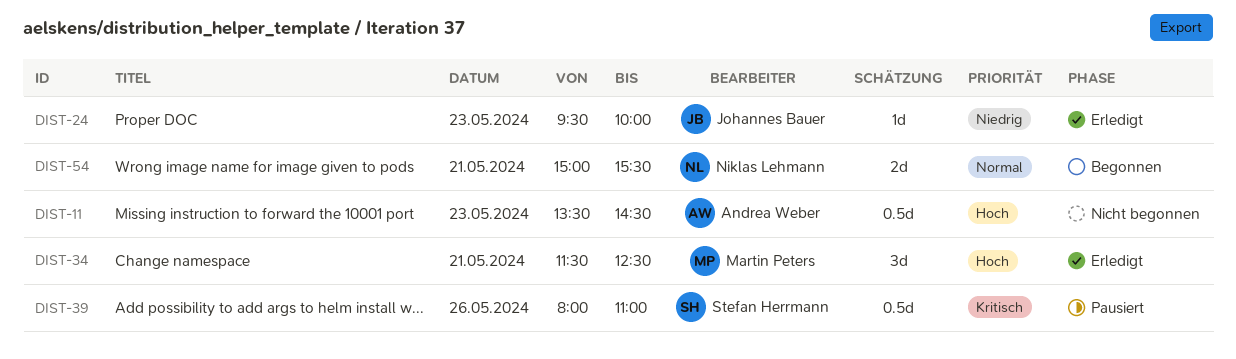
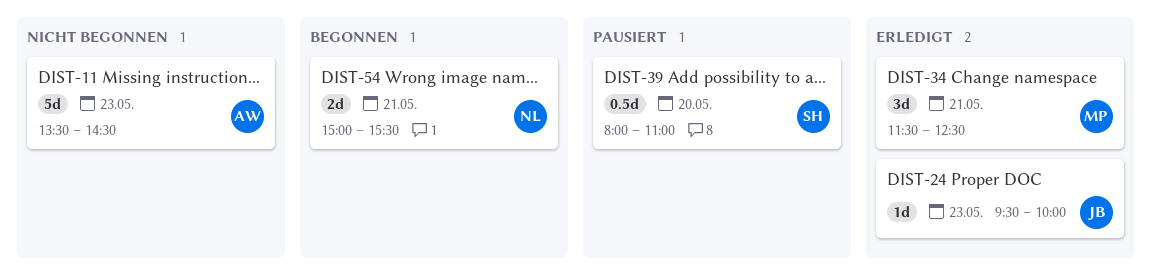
DIST-11, estimate: 0.5d -> 5d
DIST-39, day: May 26 -> May 20

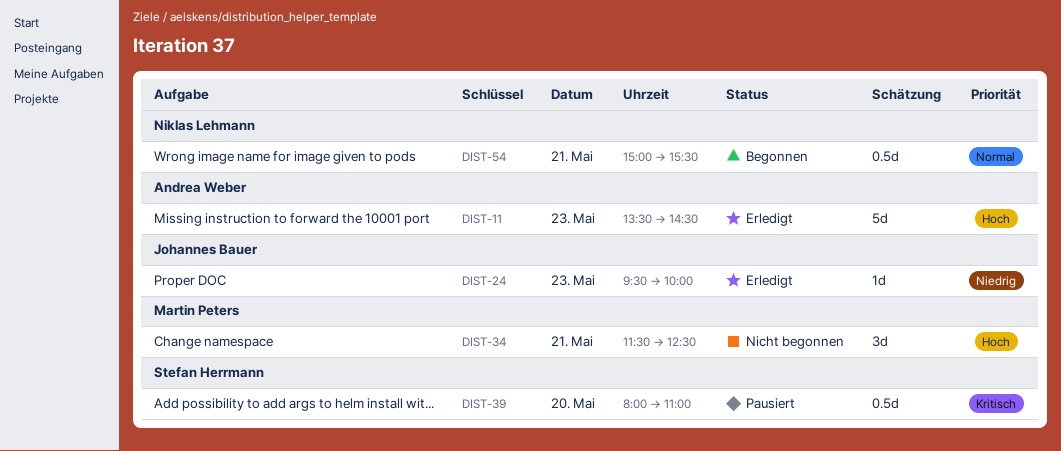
DIST-11, status: Nicht begonnen -> Erledigt
DIST-34, status: Erledigt -> Nicht begonnen
DIST-54, estimate: 2d -> 0.5d

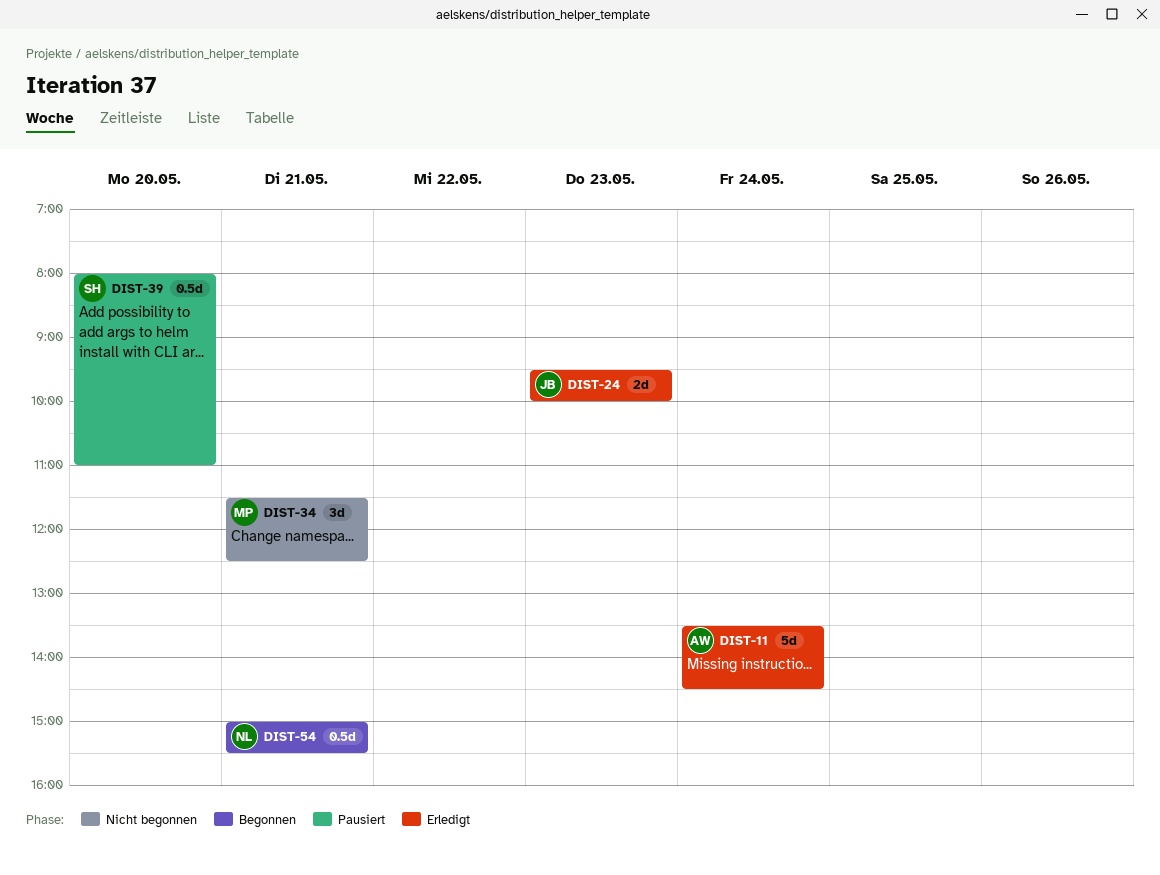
DIST-11, day: May 23 -> May 24
DIST-24, estimate: 1d -> 2d

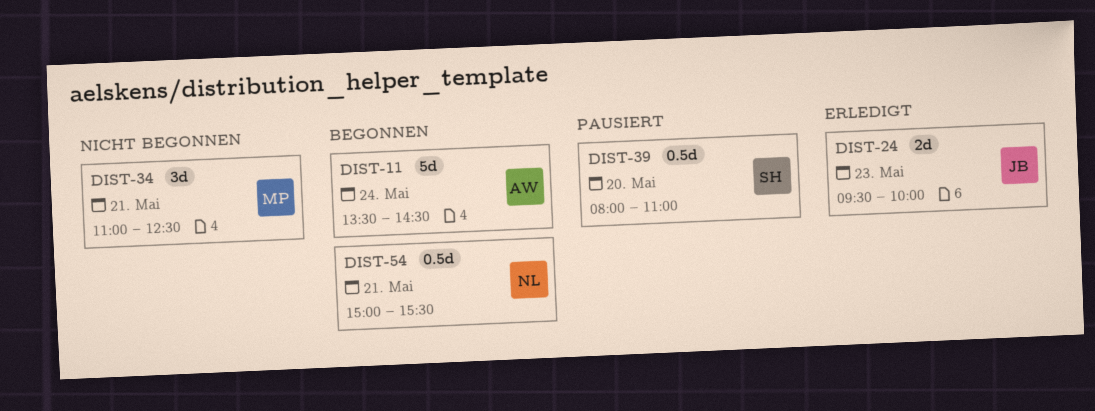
DIST-11, status: Erledigt -> Begonnen
DIST-34, begins: 11:30 -> 11:00

